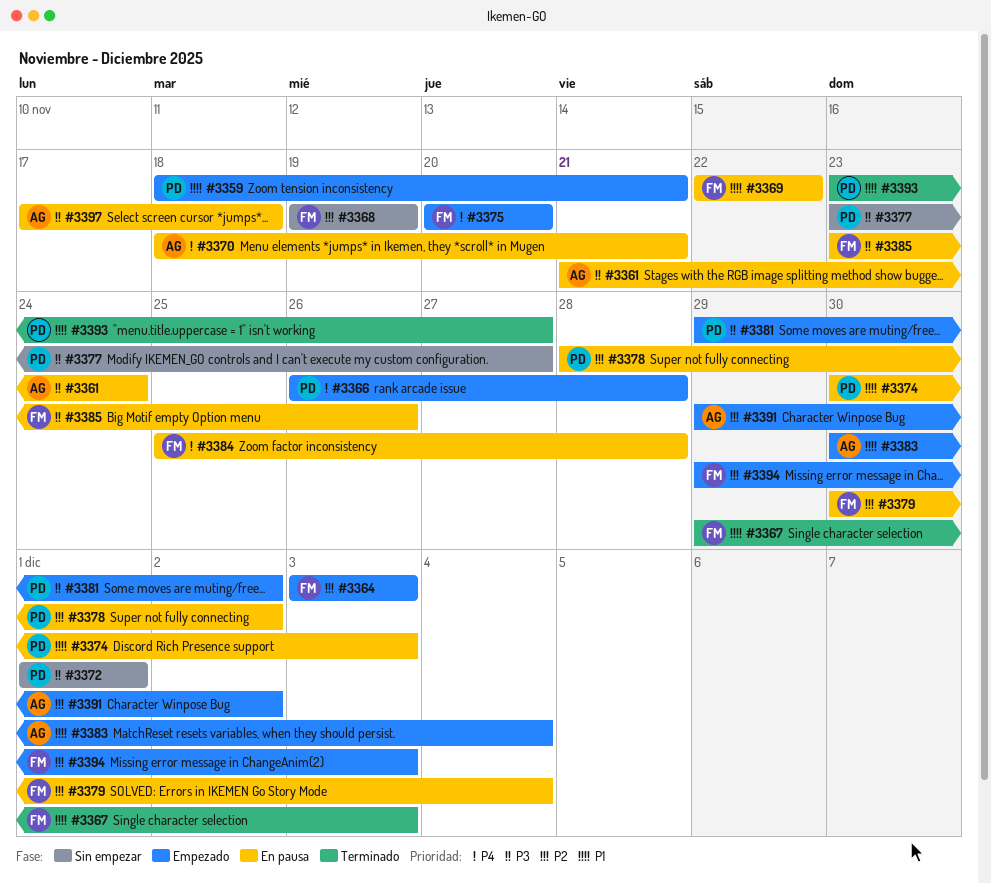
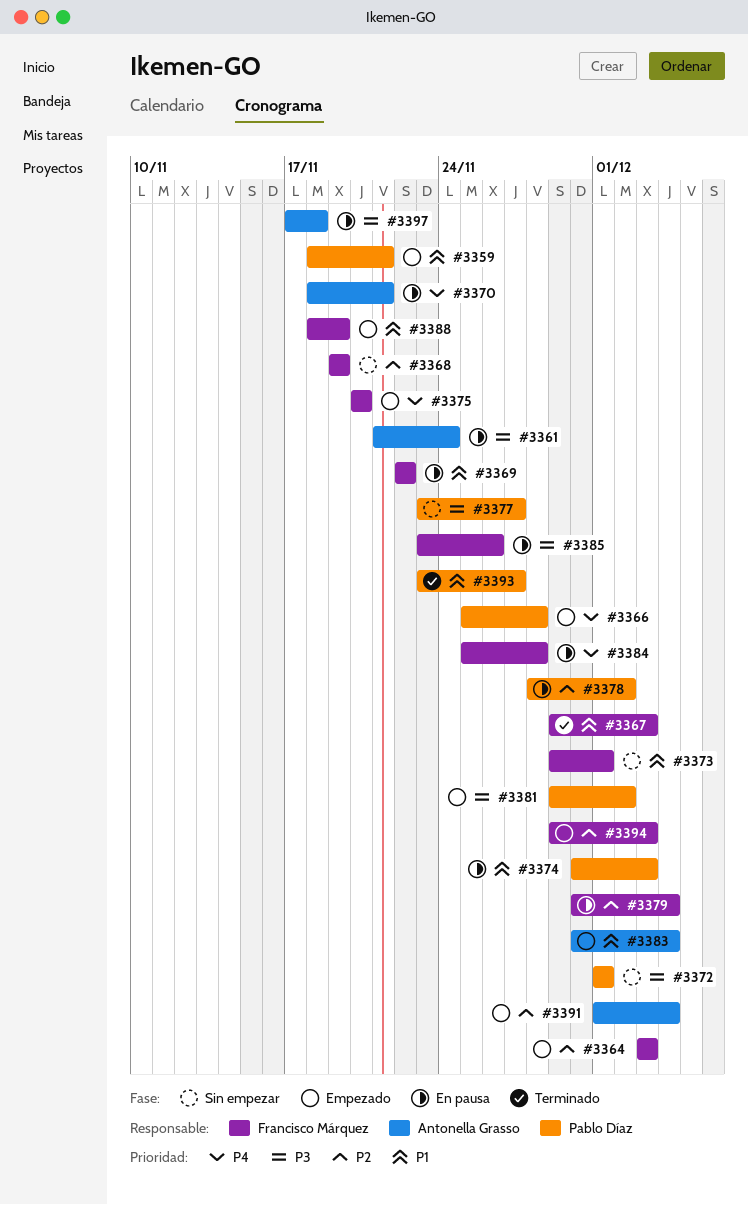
#3366, start: Nov 26 -> Nov 25
#3373: none -> present
#3388: none -> present
#3391, start: Nov 29 -> Dec 1
#3391, due: Dec 2 -> Dec 4

